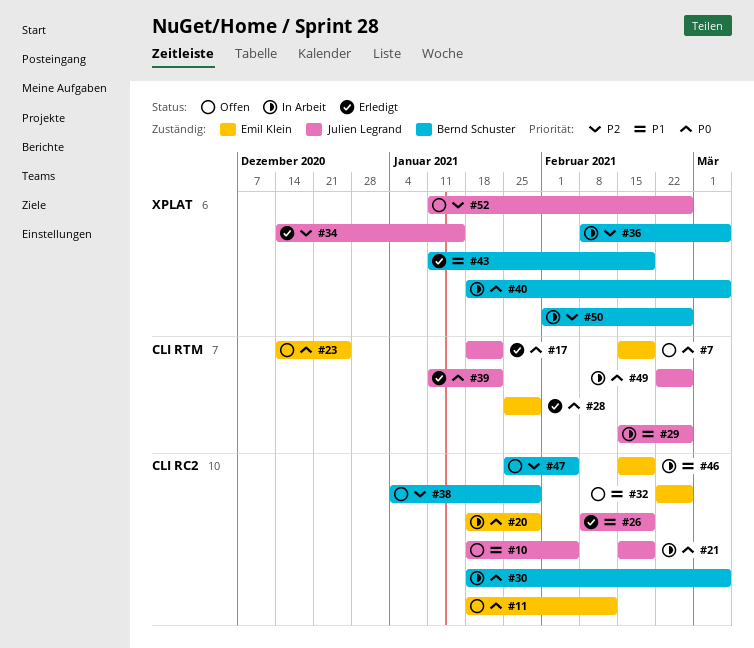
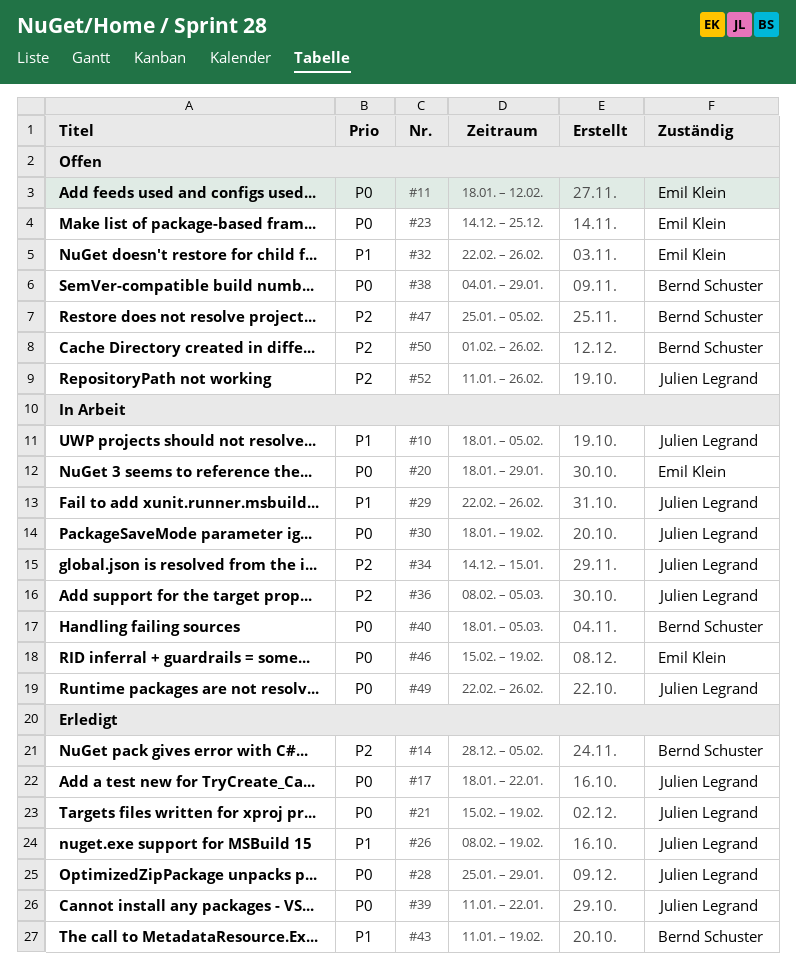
#7: present -> none
#10, status: Offen -> In Arbeit
#14: none -> present
#21, status: In Arbeit -> Erledigt
#28, owner: Emil Klein -> Julien Legrand
#29, start: Feb 15 -> Feb 22
#30, owner: Bernd Schuster -> Julien Legrand
#30, due: Mar 5 -> Feb 19
#34, status: Erledigt -> In Arbeit
#36, owner: Bernd Schuster -> Julien Legrand
#38, priority: P2 -> P0
#46, priority: P1 -> P0
#50, status: In Arbeit -> Offen

